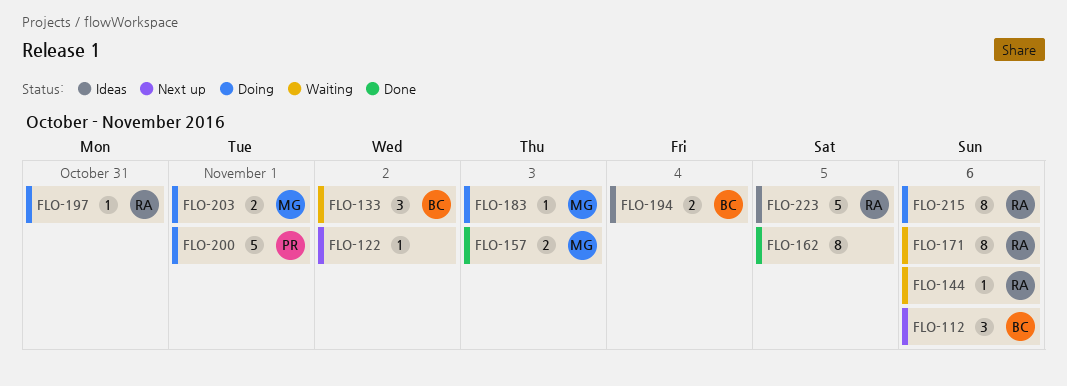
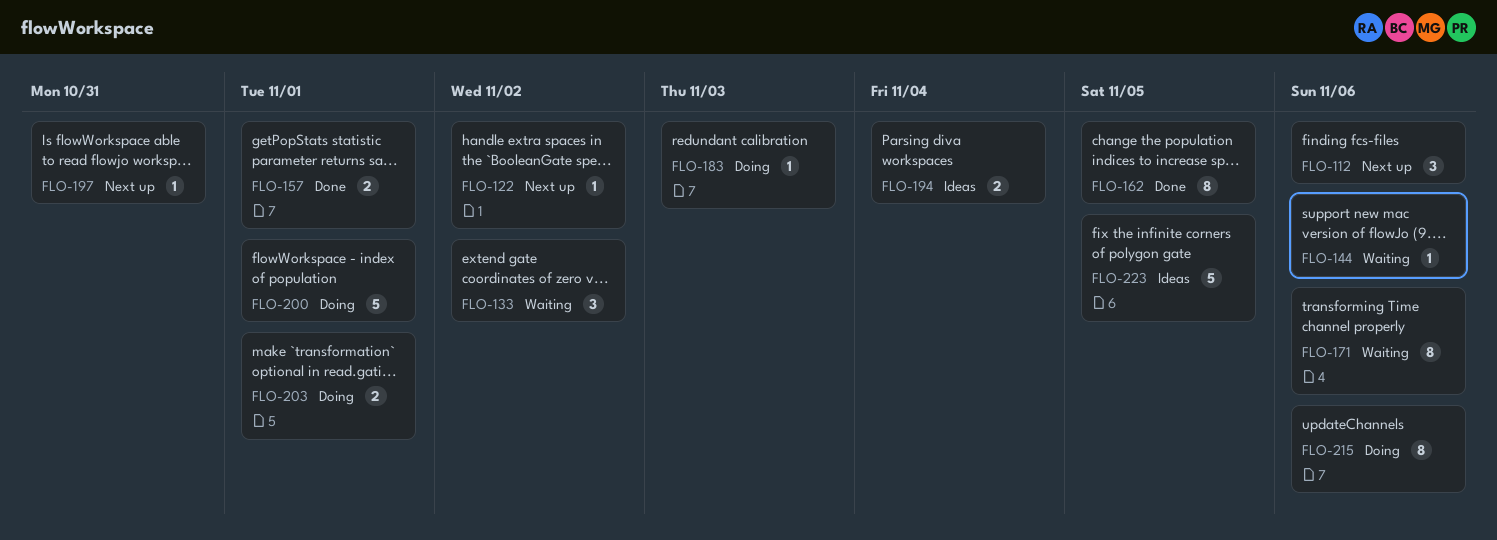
FLO-157, due: Nov 3 -> Nov 1
FLO-197, status: Doing -> Next up

